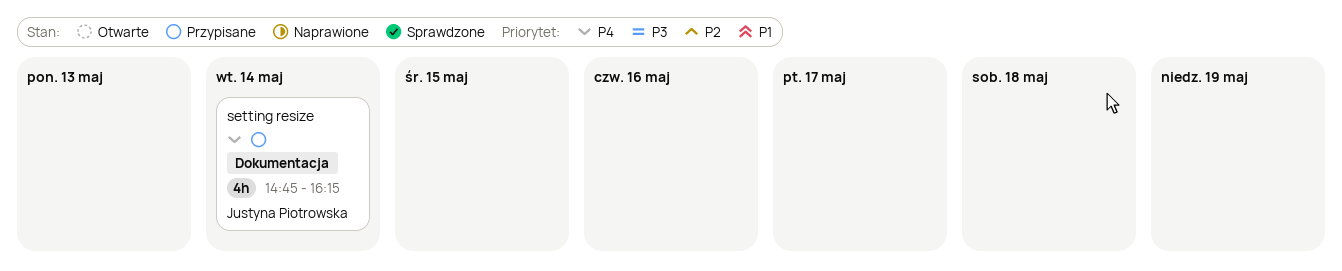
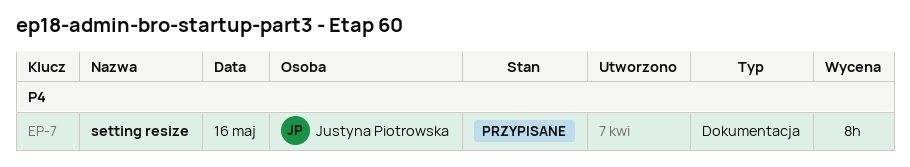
setting resize, estimate: 4h -> 8h
setting resize, day: May 14 -> May 16

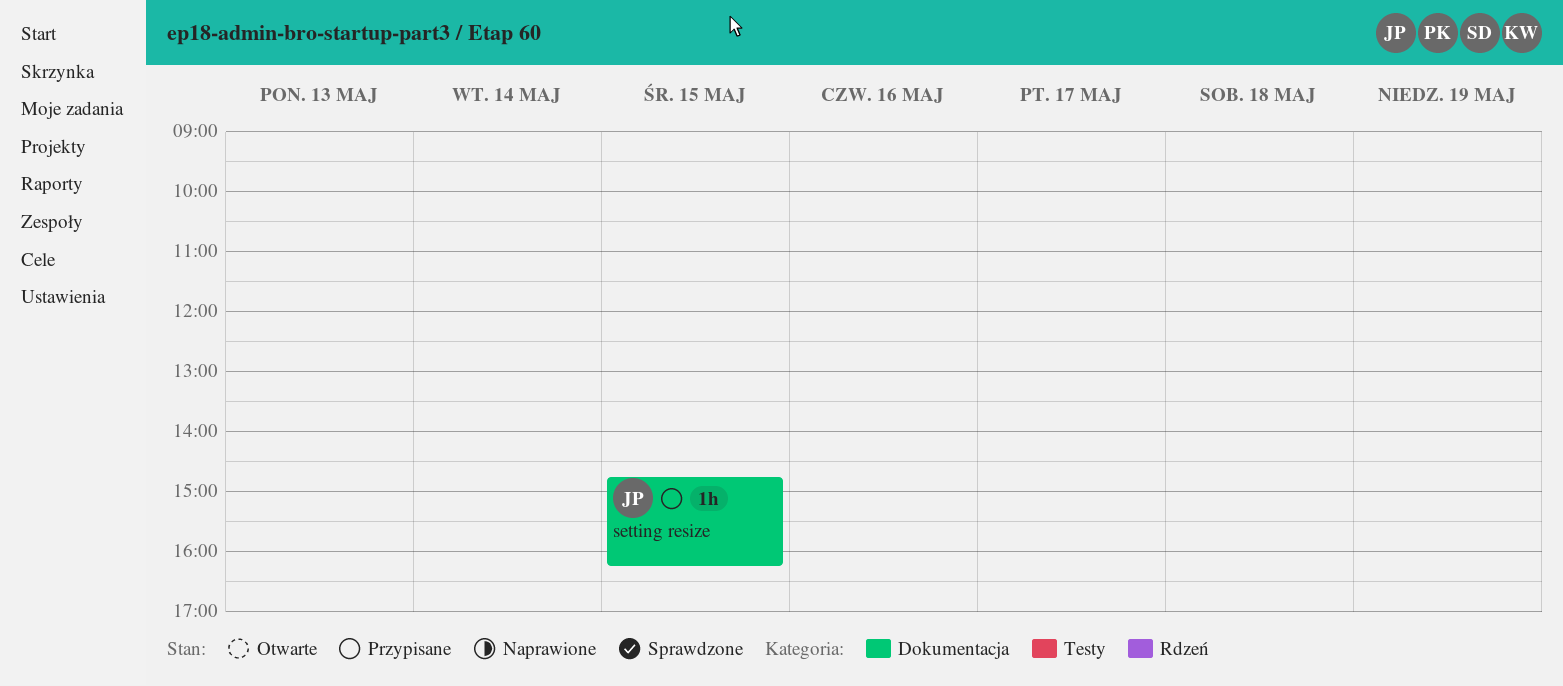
setting resize, estimate: 8h -> 1h
setting resize, day: May 16 -> May 15

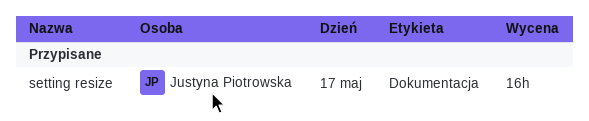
setting resize, estimate: 1h -> 16h
setting resize, day: May 15 -> May 17

